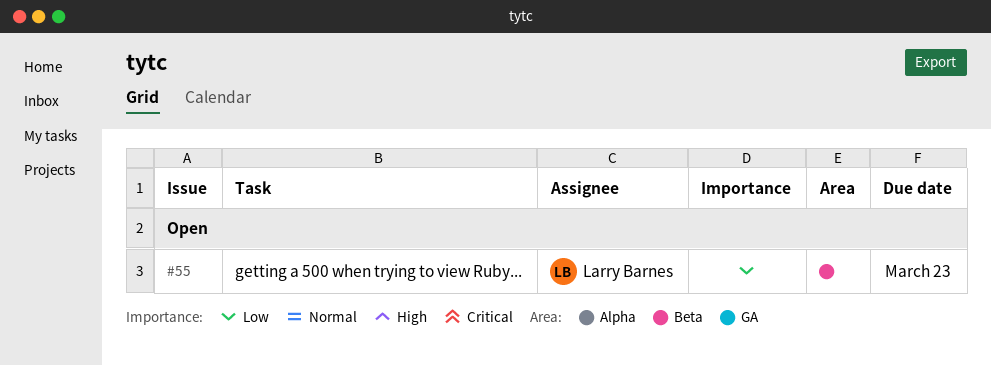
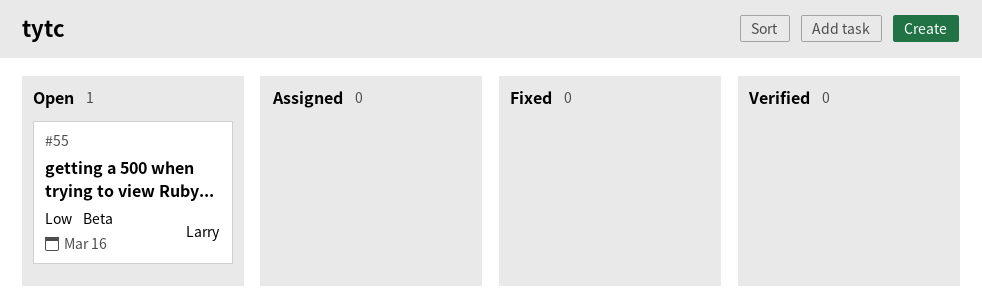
#55, due: Mar 23 -> Mar 16

